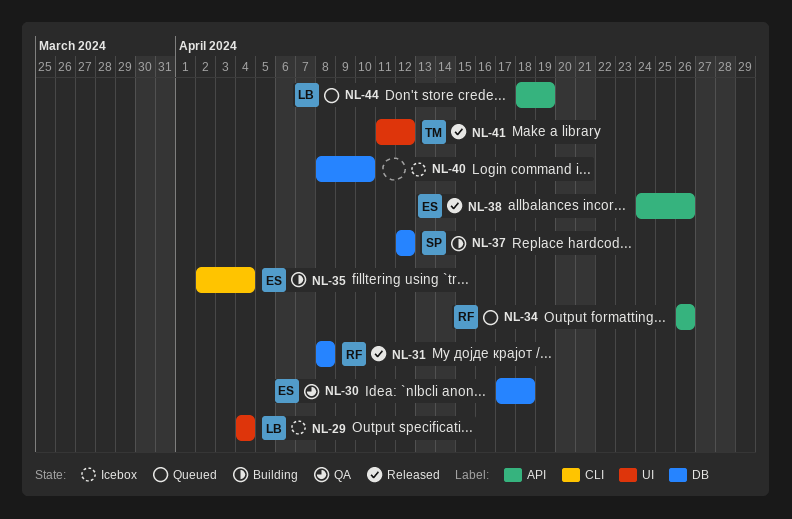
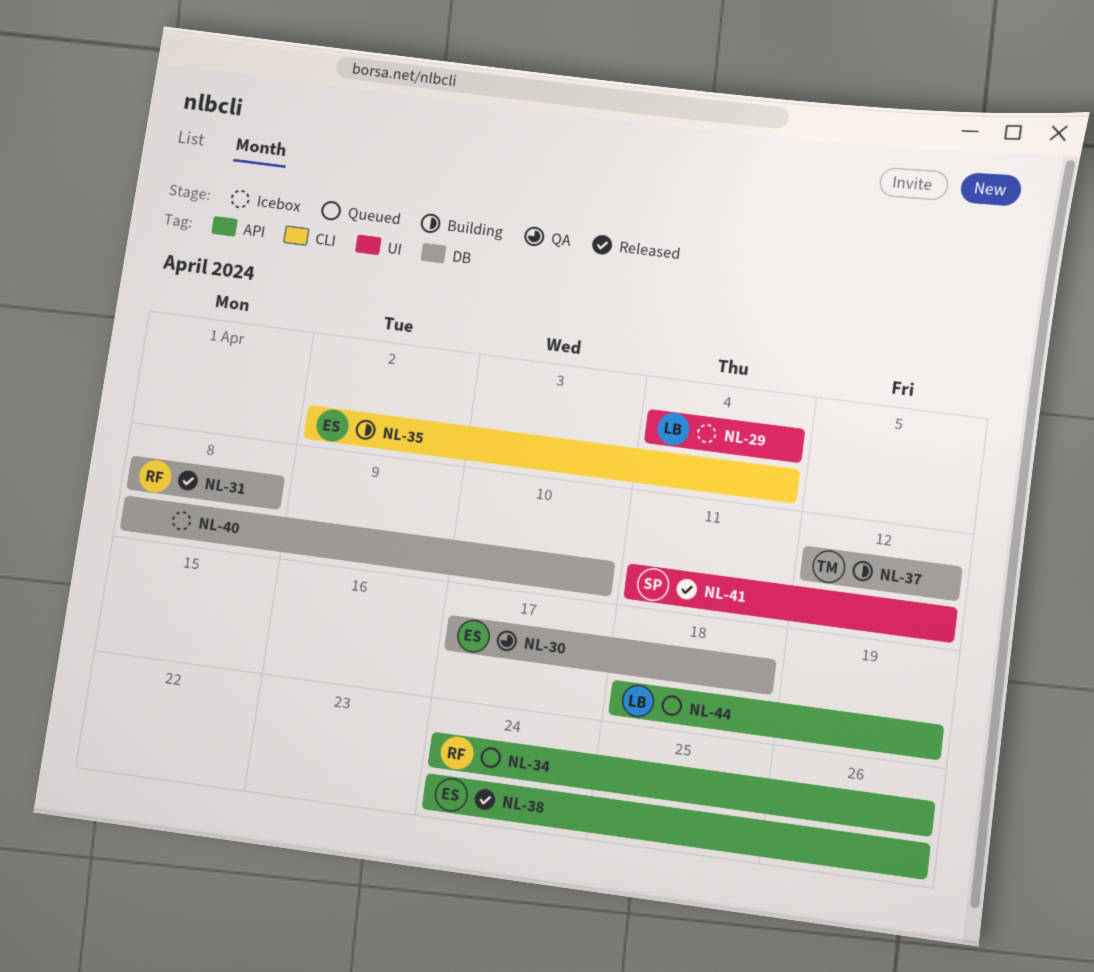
NL-34, start: Apr 26 -> Apr 24
NL-37, owner: SP -> TM
NL-41, owner: TM -> SP

